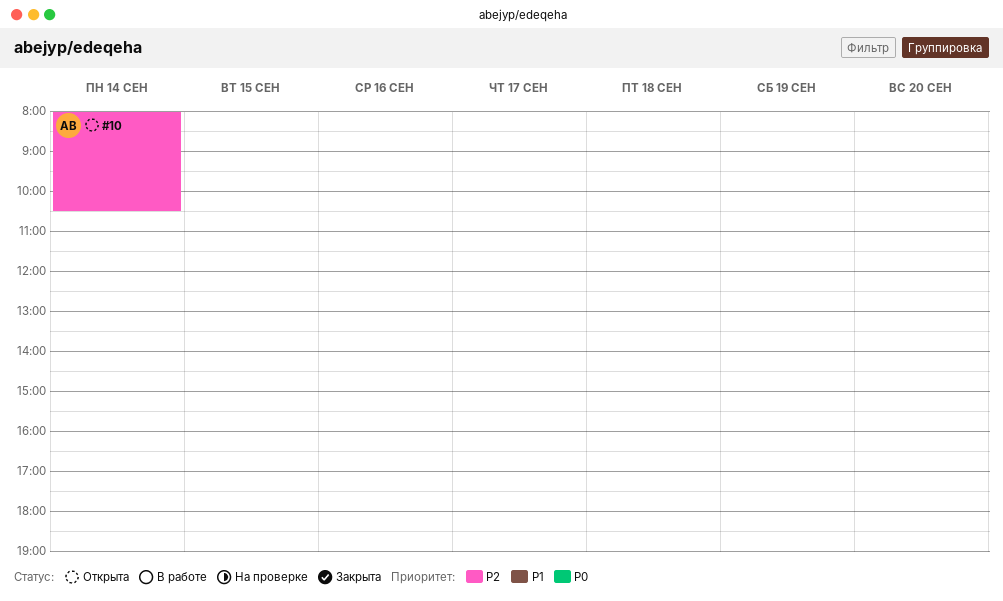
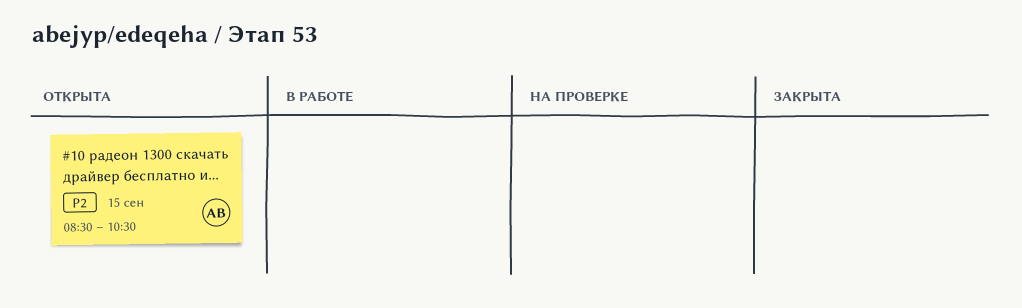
#10, day: Sep 14 -> Sep 15
#10, begins: 08:00 -> 08:30

